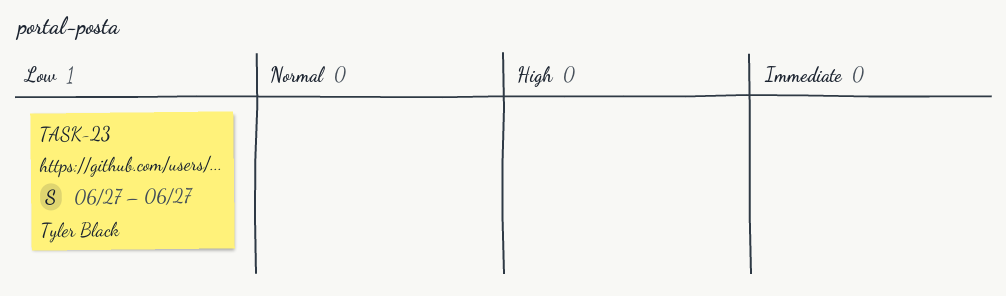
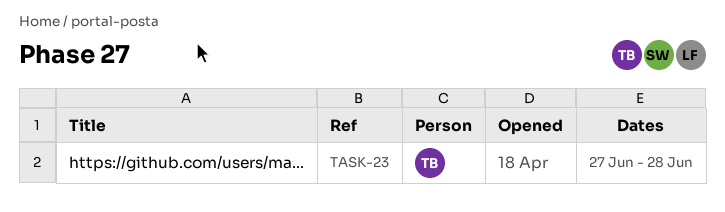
TASK-23, due: Jun 27 -> Jun 28

